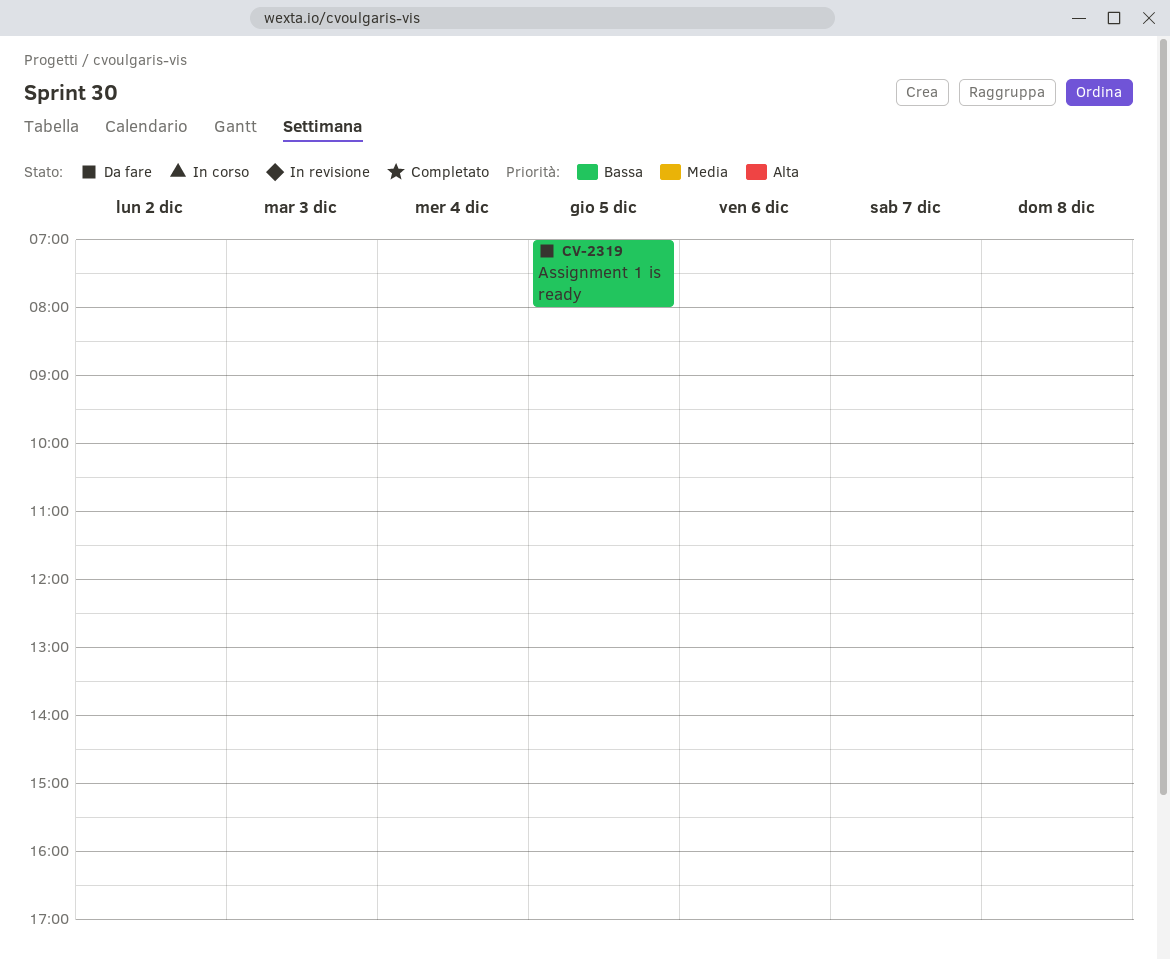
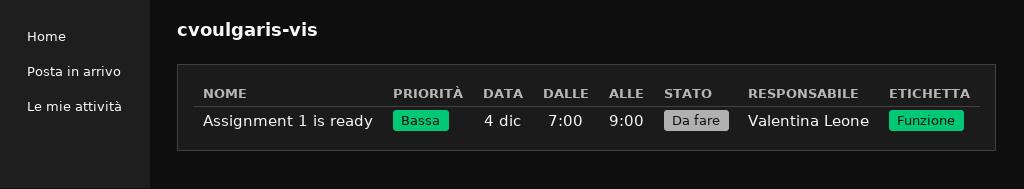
Assignment 1 is ready, day: Dec 5 -> Dec 4
Assignment 1 is ready, ends: 08:00 -> 09:00

